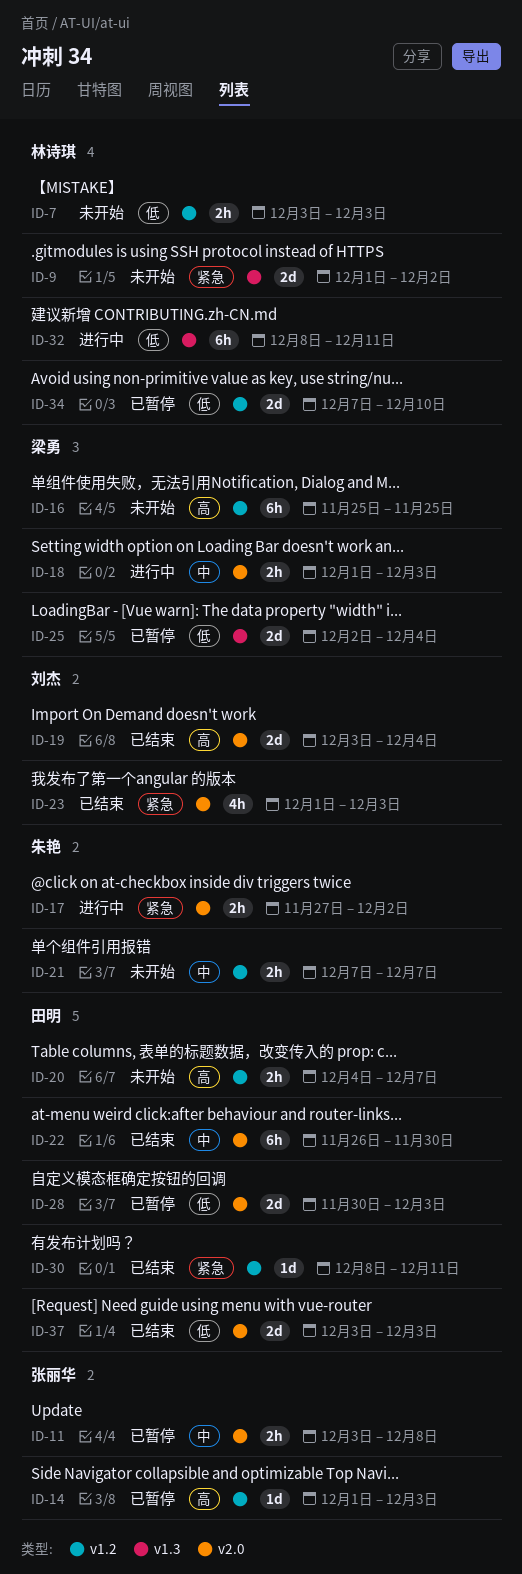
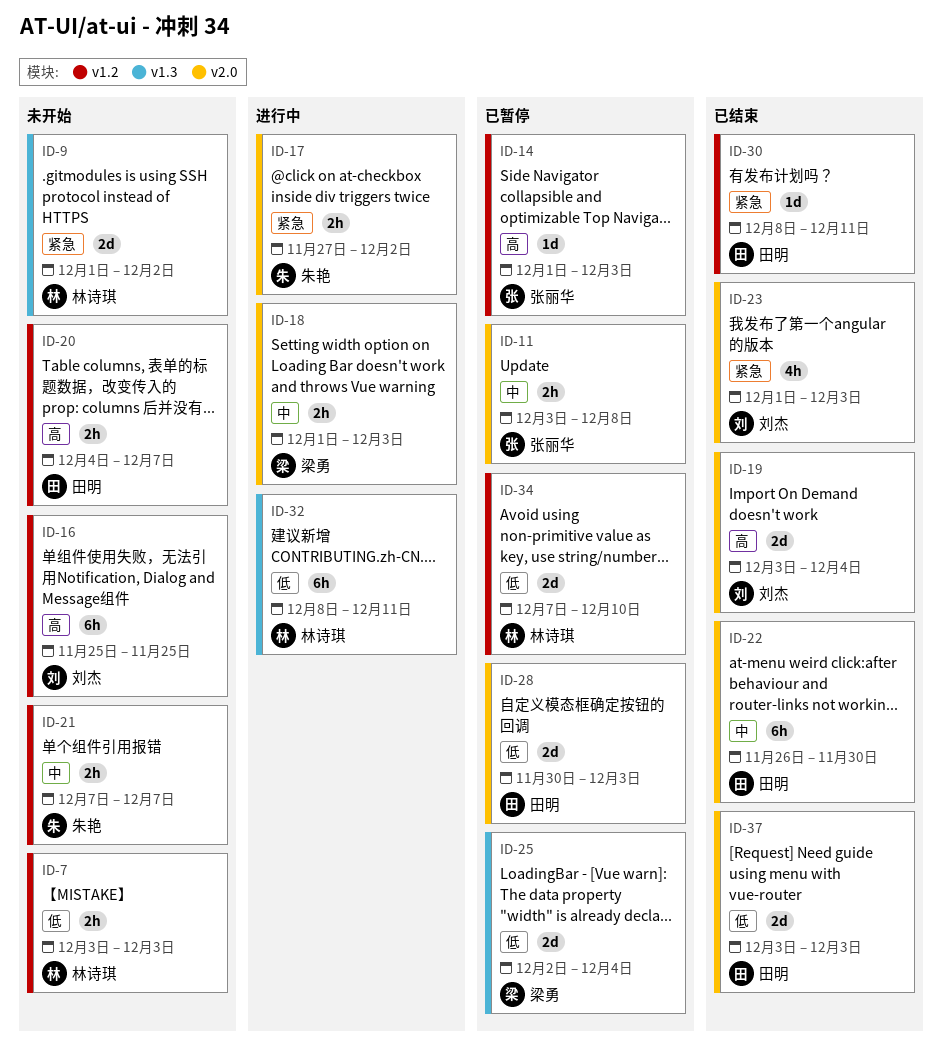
ID-16, owner: 梁勇 -> 刘杰

